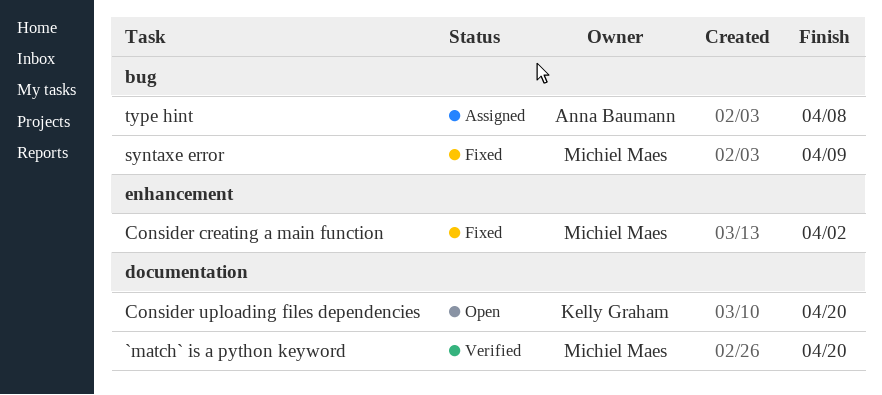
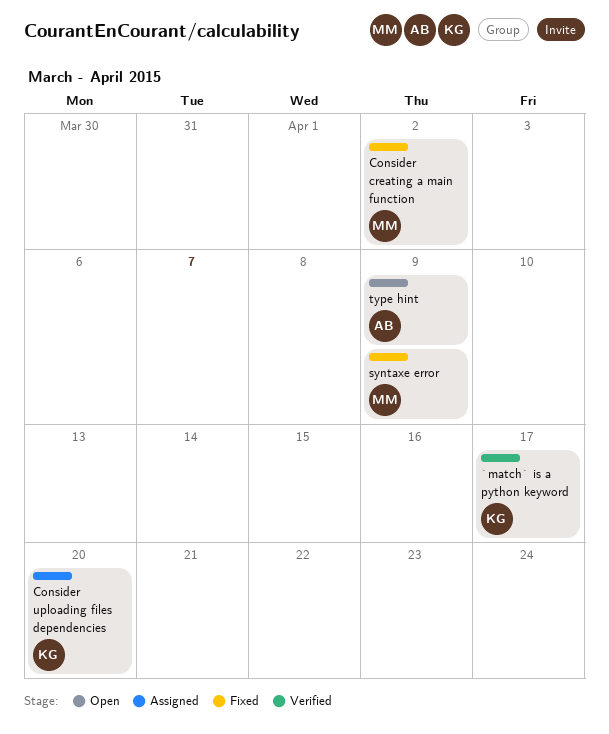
`match` is a python keyword, owner: Michiel Maes -> Kelly Graham
`match` is a python keyword, due: Apr 20 -> Apr 17
Consider uploading files dependencies, status: Open -> Assigned
type hint, status: Assigned -> Open
type hint, due: Apr 8 -> Apr 9

